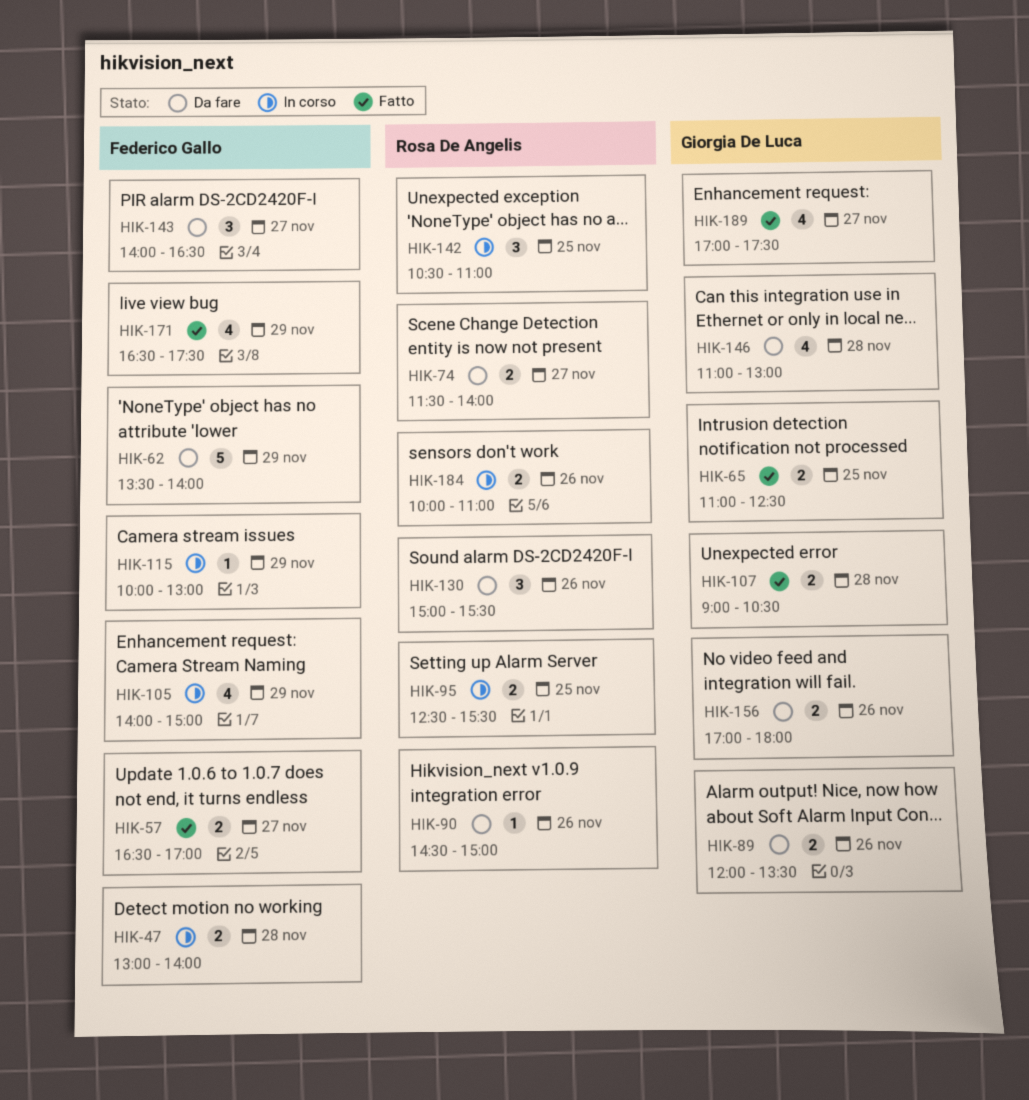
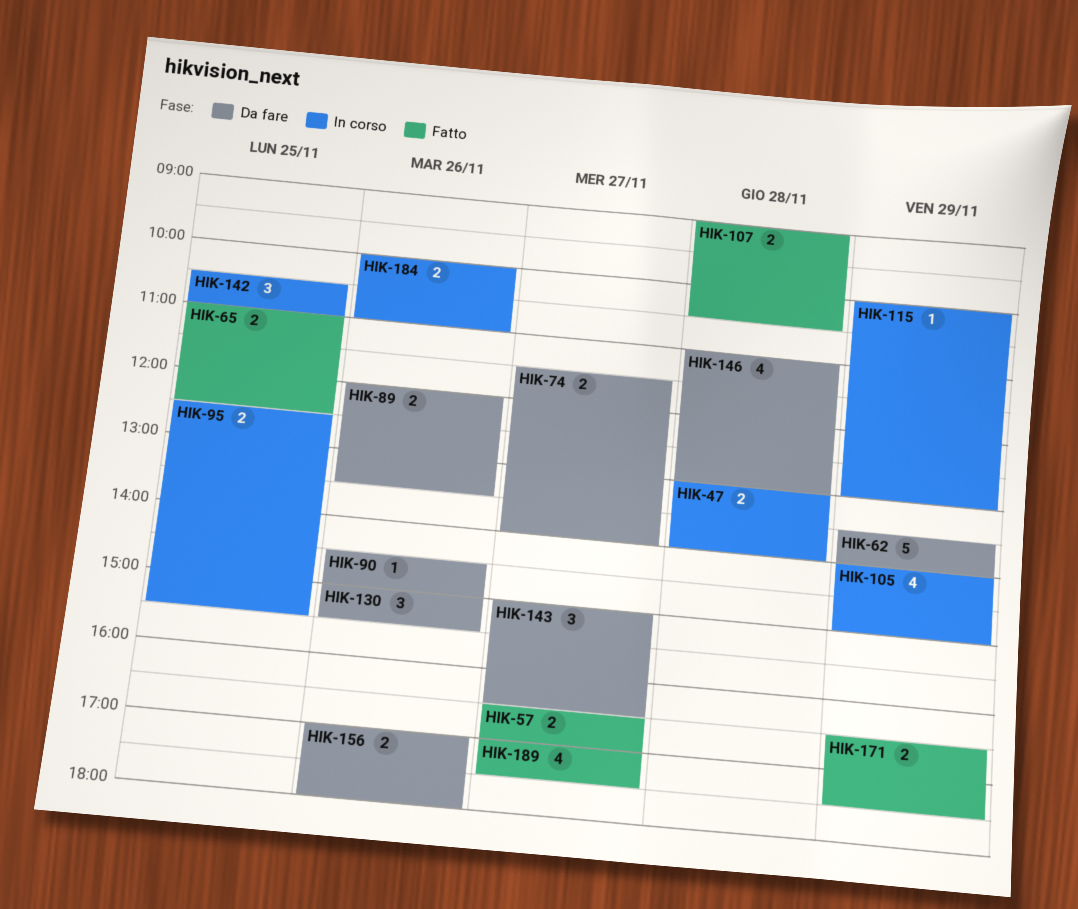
HIK-143, begins: 14:00 -> 15:00
HIK-171, estimate: 4 -> 2

